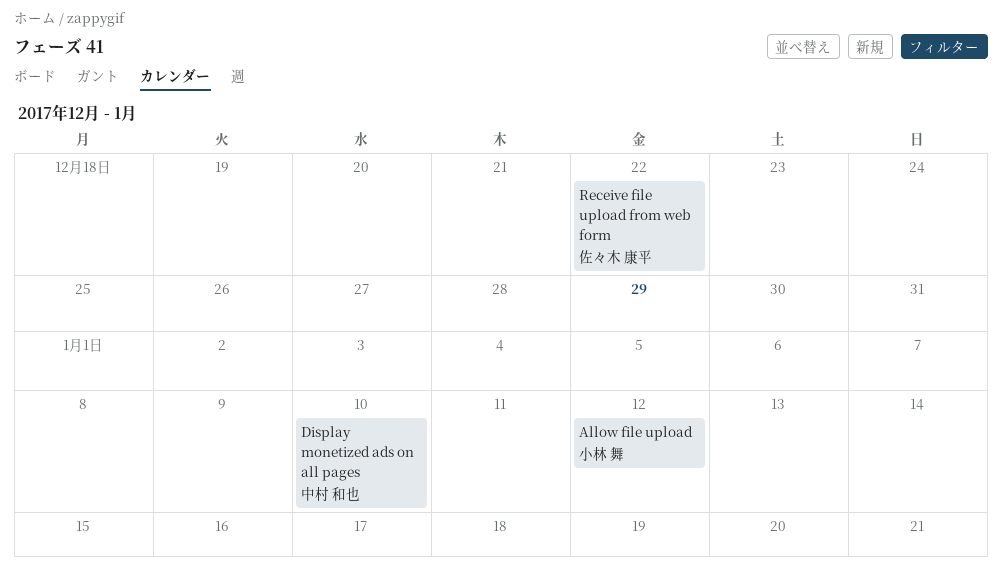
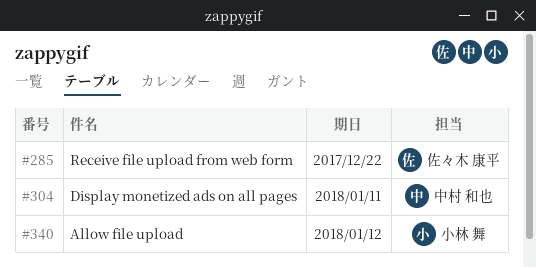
Display monetized ads on all pages, due: Jan 10 -> Jan 11

